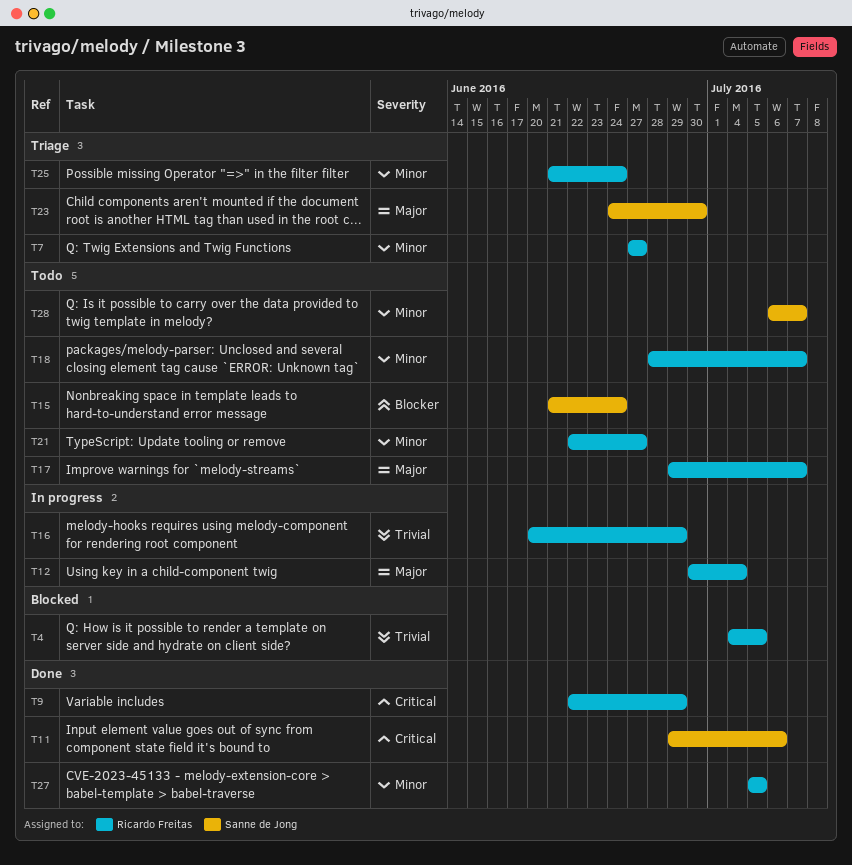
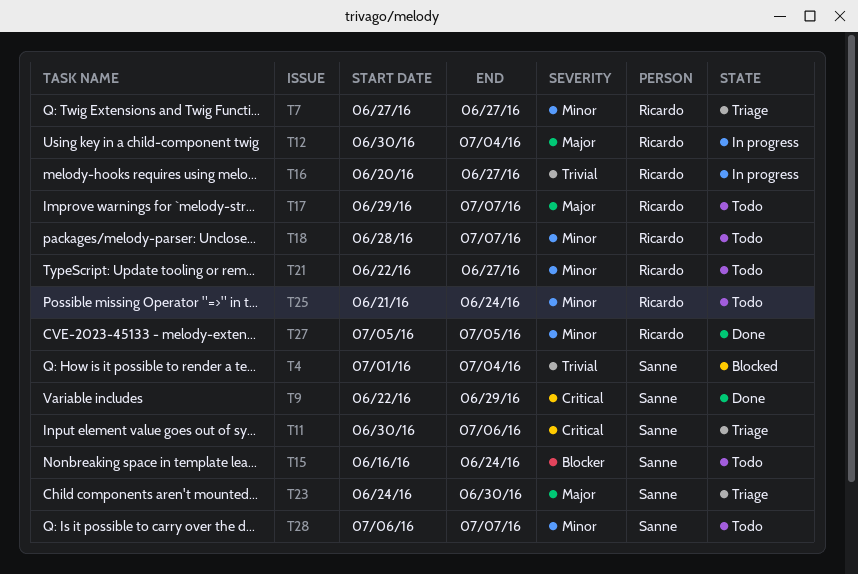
T4, owner: Ricardo Freitas -> Sanne de Jong
T4, start: Jul 4 -> Jul 1
T4, due: Jul 5 -> Jul 4
T9, owner: Ricardo Freitas -> Sanne de Jong
T11, status: Done -> Triage
T11, start: Jun 29 -> Jun 30
T15, start: Jun 21 -> Jun 16
T16, due: Jun 29 -> Jun 27
T25, status: Triage -> Todo

